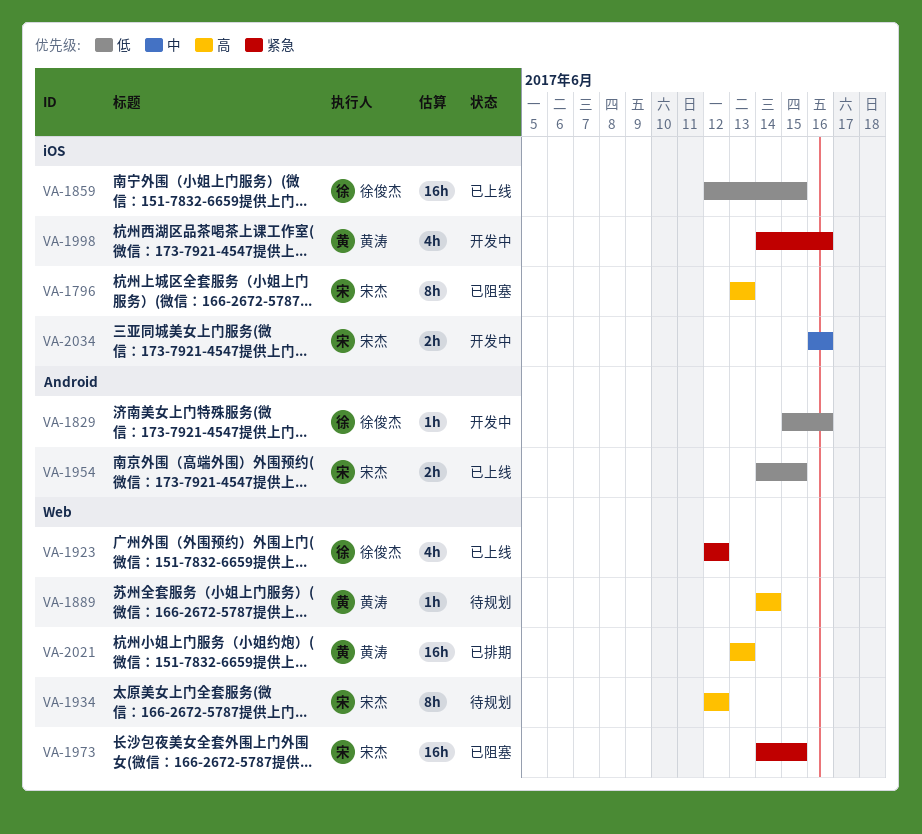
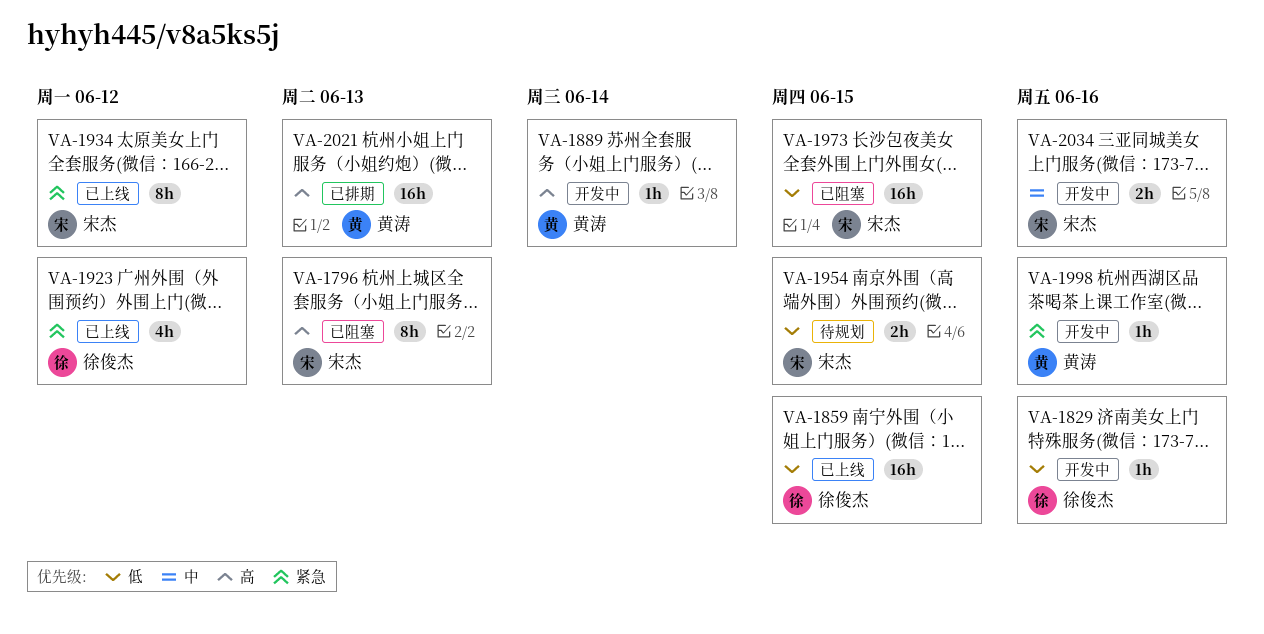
VA-1889, status: 待规划 -> 开发中
VA-1934, status: 待规划 -> 已上线
VA-1934, priority: 高 -> 紧急
VA-1954, status: 已上线 -> 待规划
VA-1973, priority: 紧急 -> 低
VA-1998, estimate: 4h -> 1h

